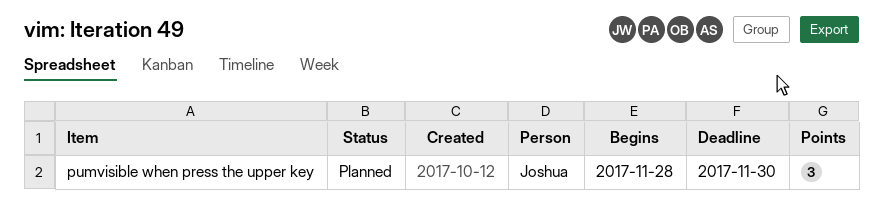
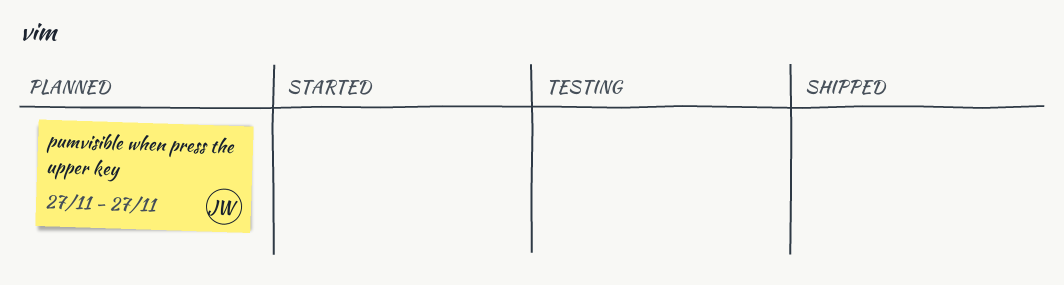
pumvisible when press the upper key, start: Nov 28 -> Nov 27
pumvisible when press the upper key, due: Nov 30 -> Nov 27

